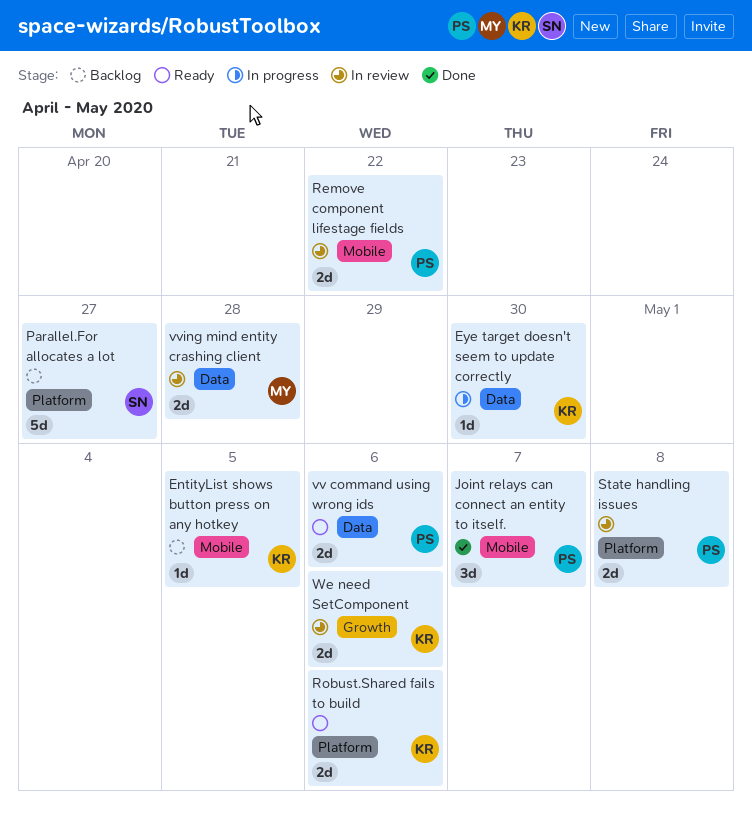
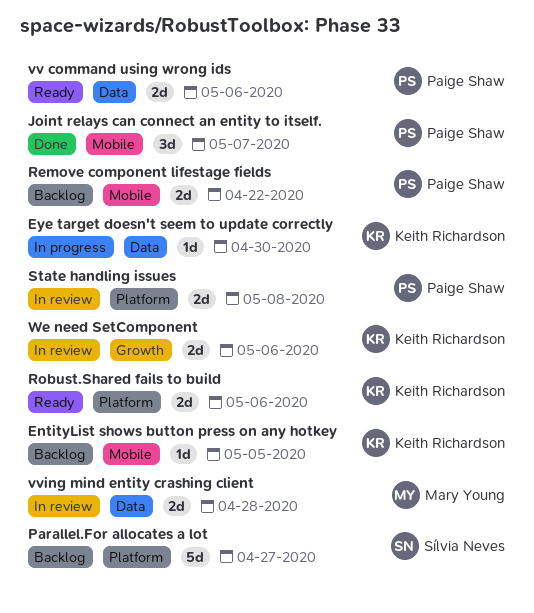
Remove component lifestage fields, status: In review -> Backlog

